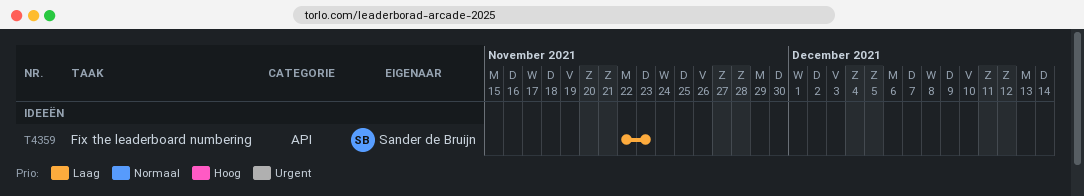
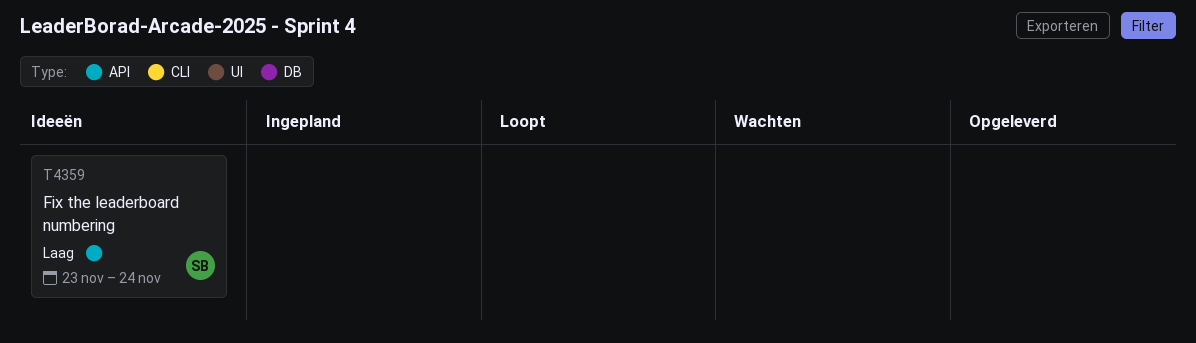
T4359, start: Nov 22 -> Nov 23
T4359, due: Nov 23 -> Nov 24

